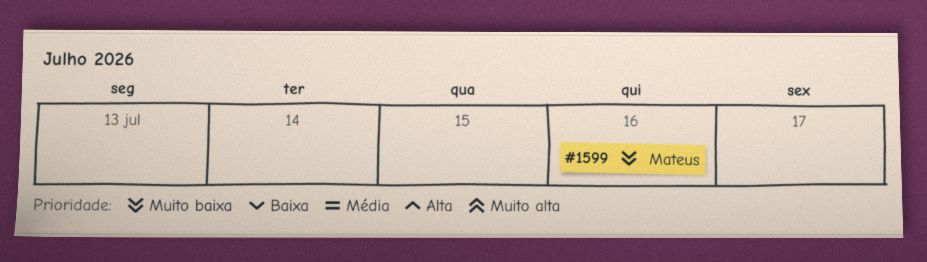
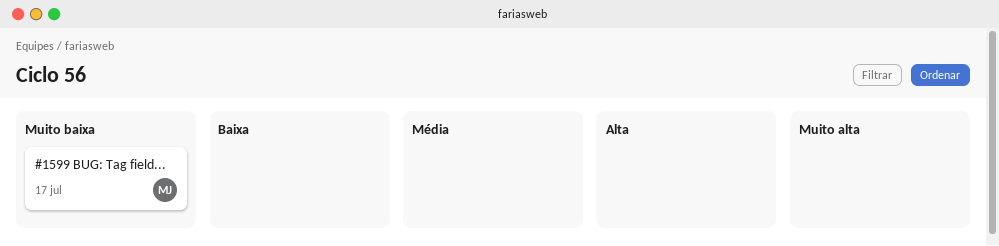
#1599, due: Jul 16 -> Jul 17

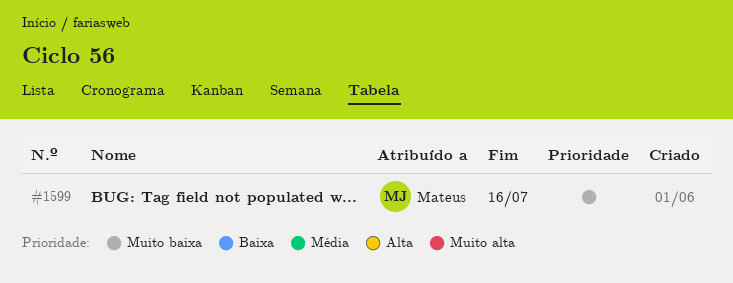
#1599, due: Jul 17 -> Jul 16

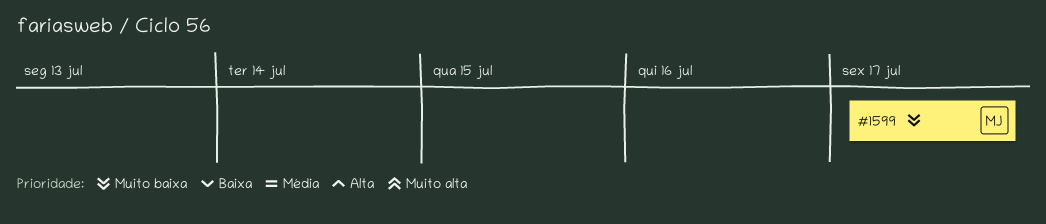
#1599, due: Jul 16 -> Jul 17

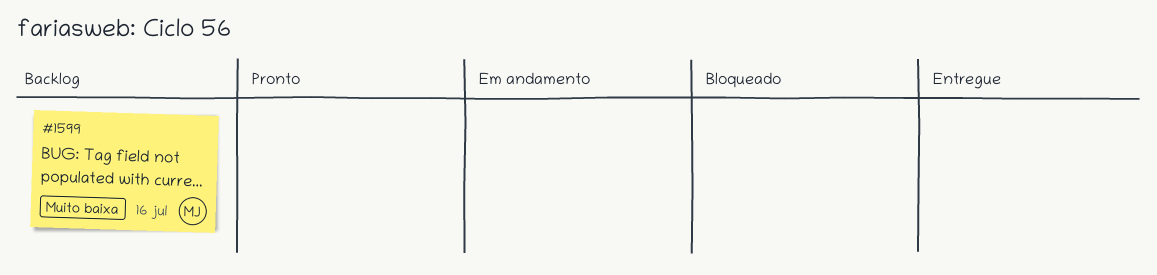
#1599, due: Jul 17 -> Jul 16

